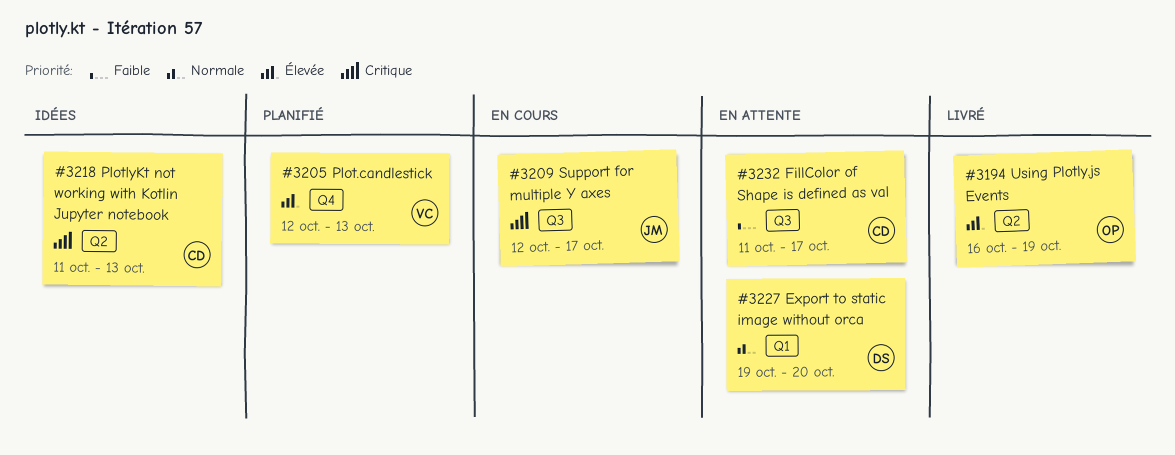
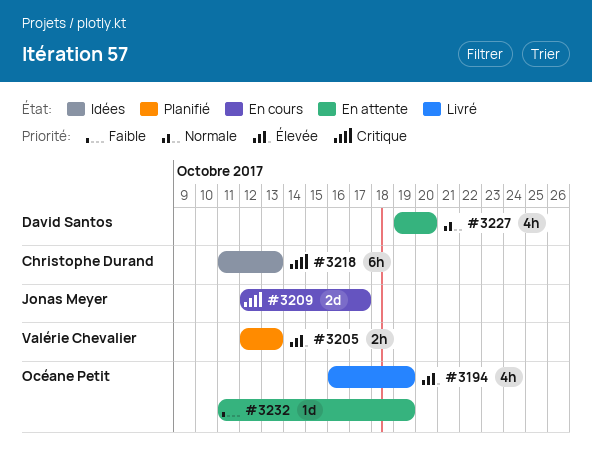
#3232, owner: Christophe Durand -> Océane Petit
#3232, due: Oct 17 -> Oct 19

